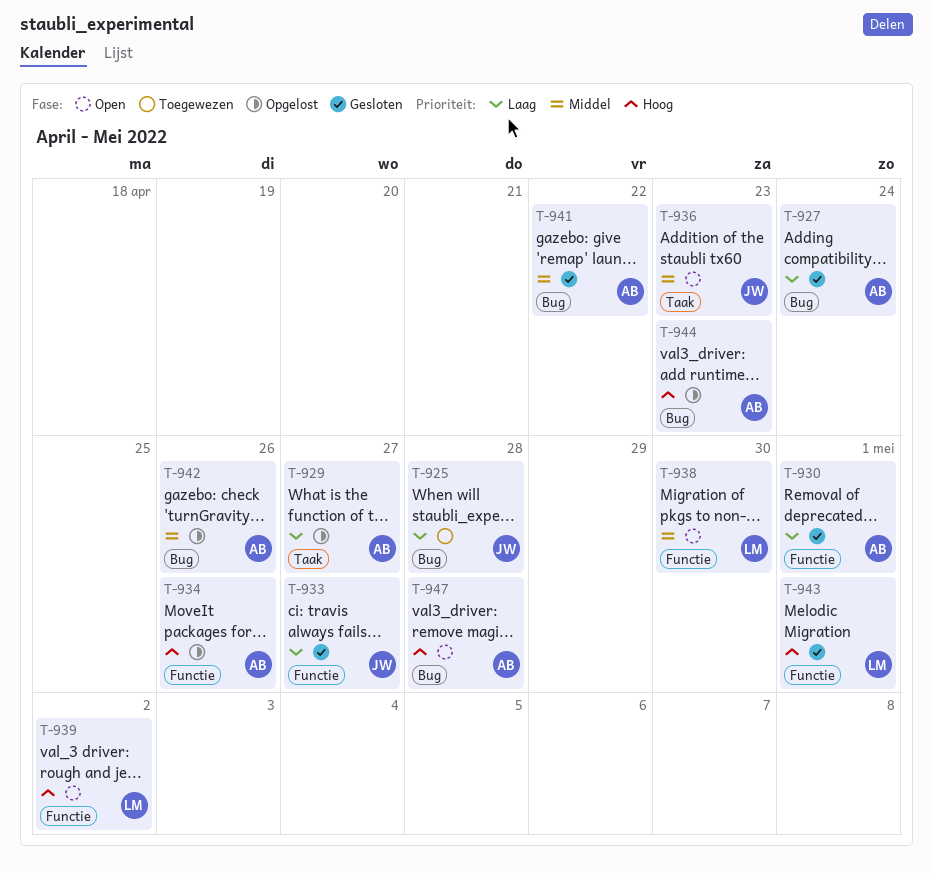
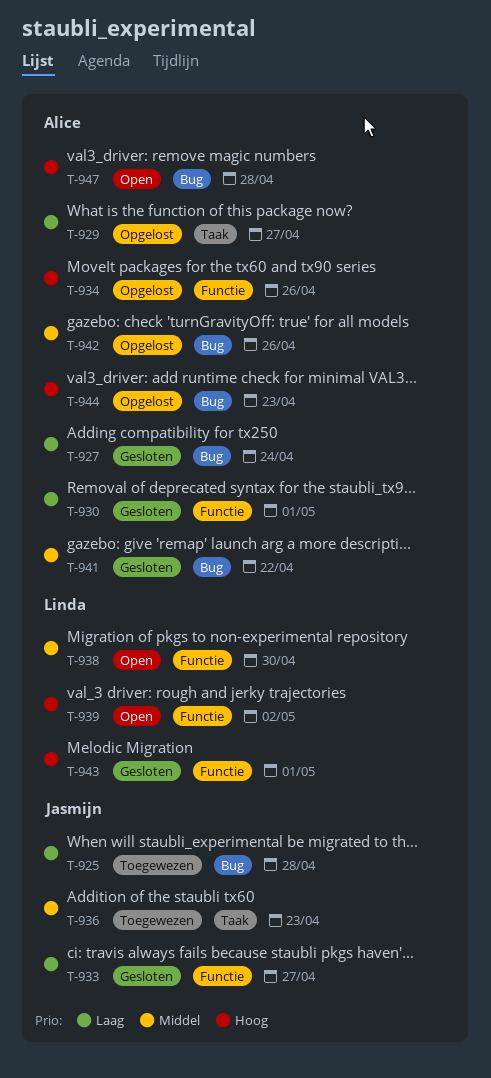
T-936, status: Open -> Toegewezen

